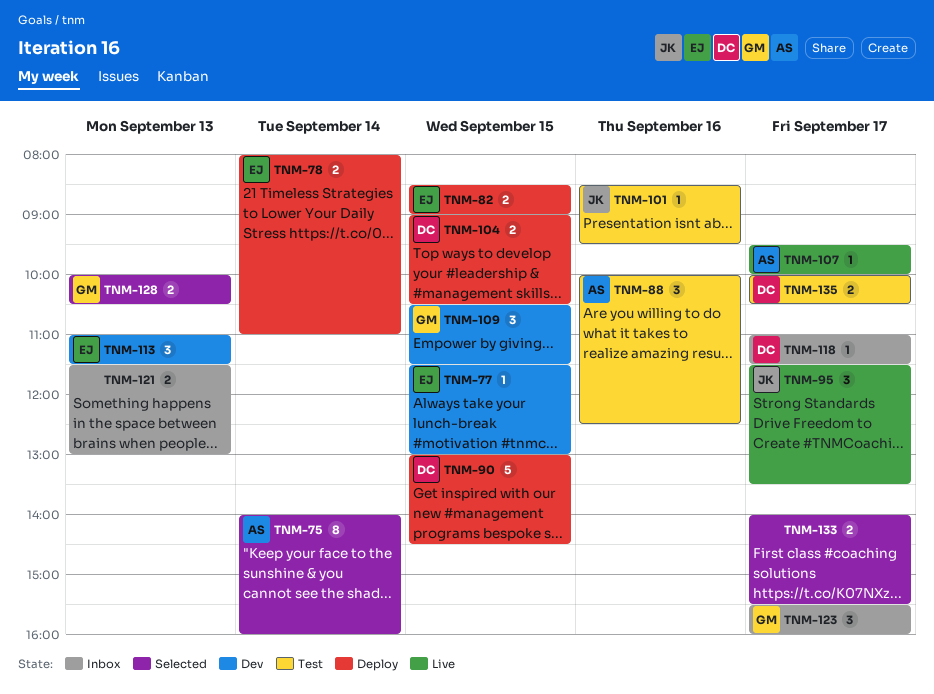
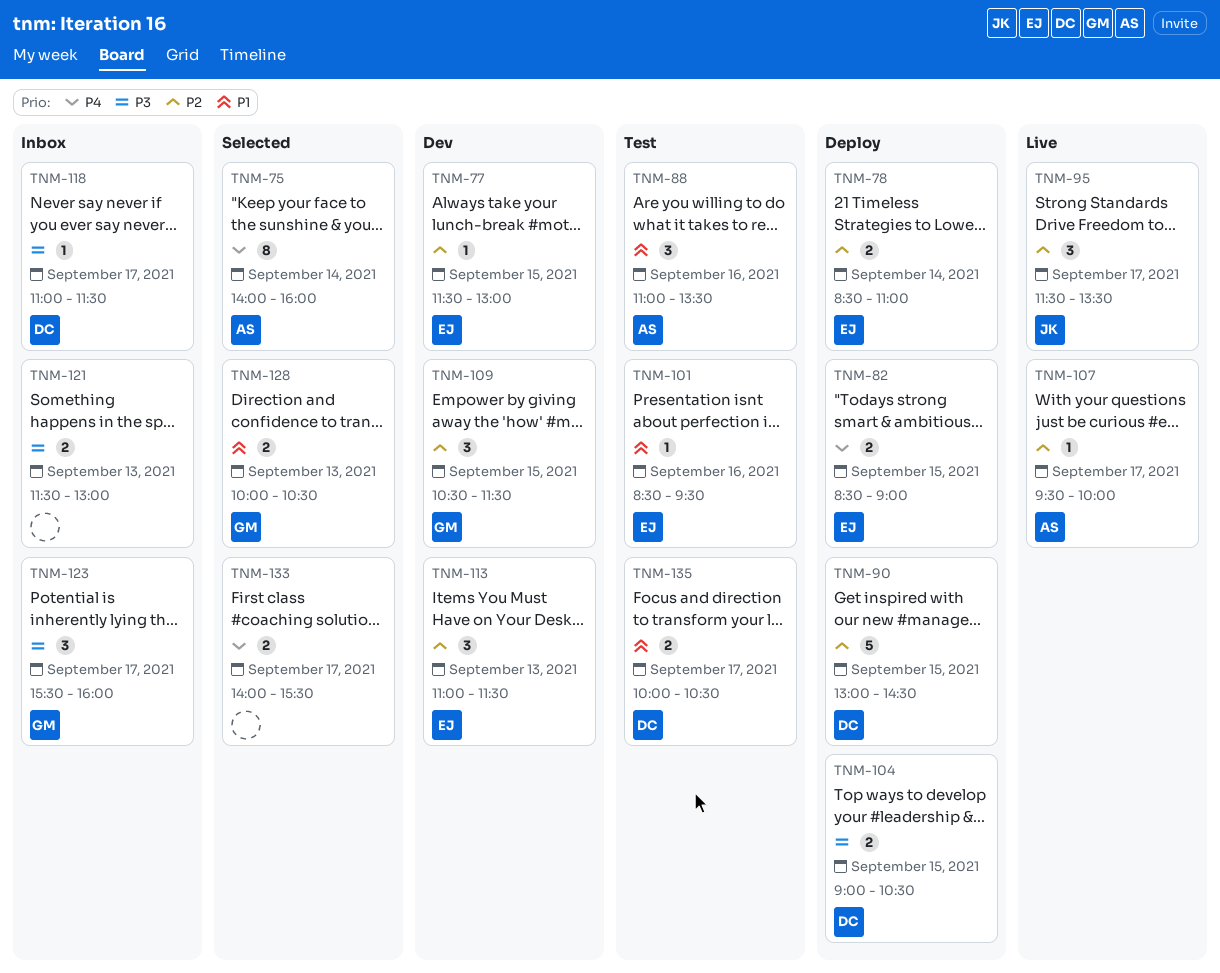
TNM-78, begins: 08:00 -> 08:30
TNM-88, begins: 10:00 -> 11:00
TNM-88, ends: 12:30 -> 13:30
TNM-101, owner: JK -> EJ

